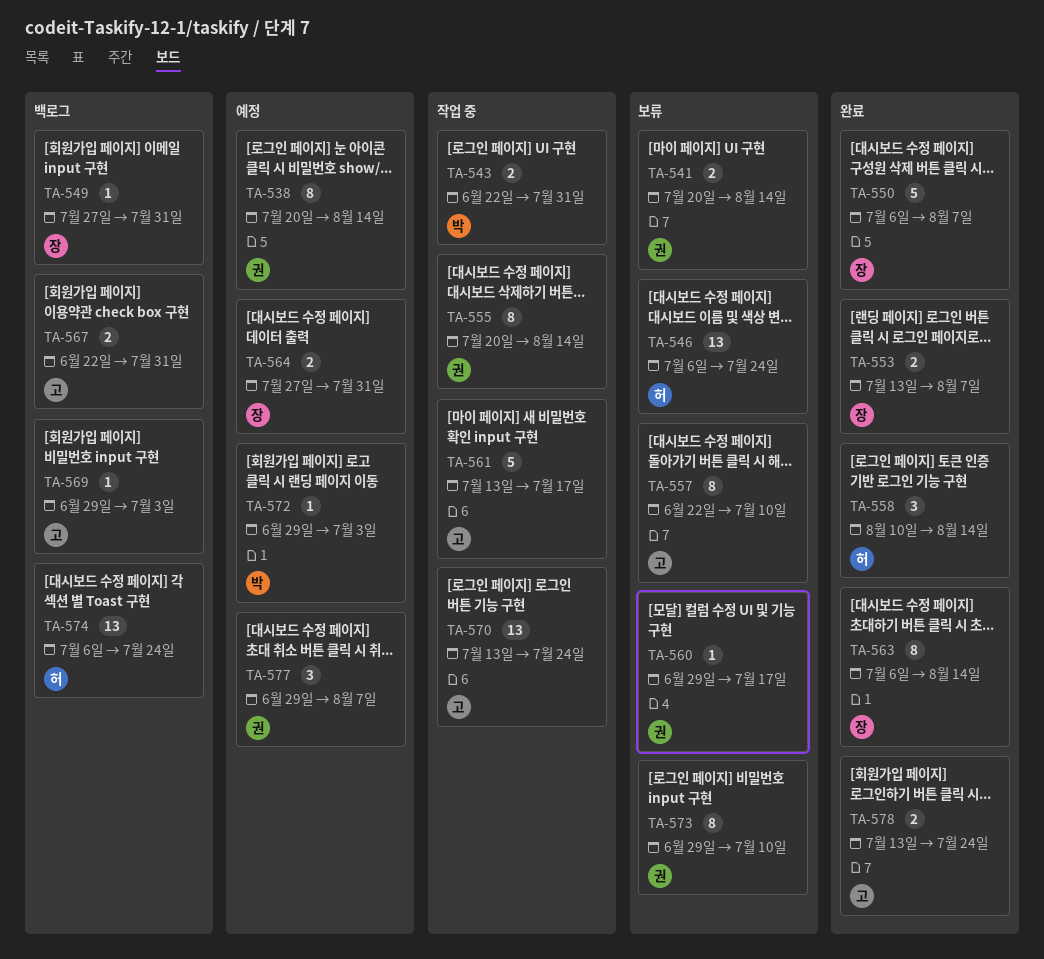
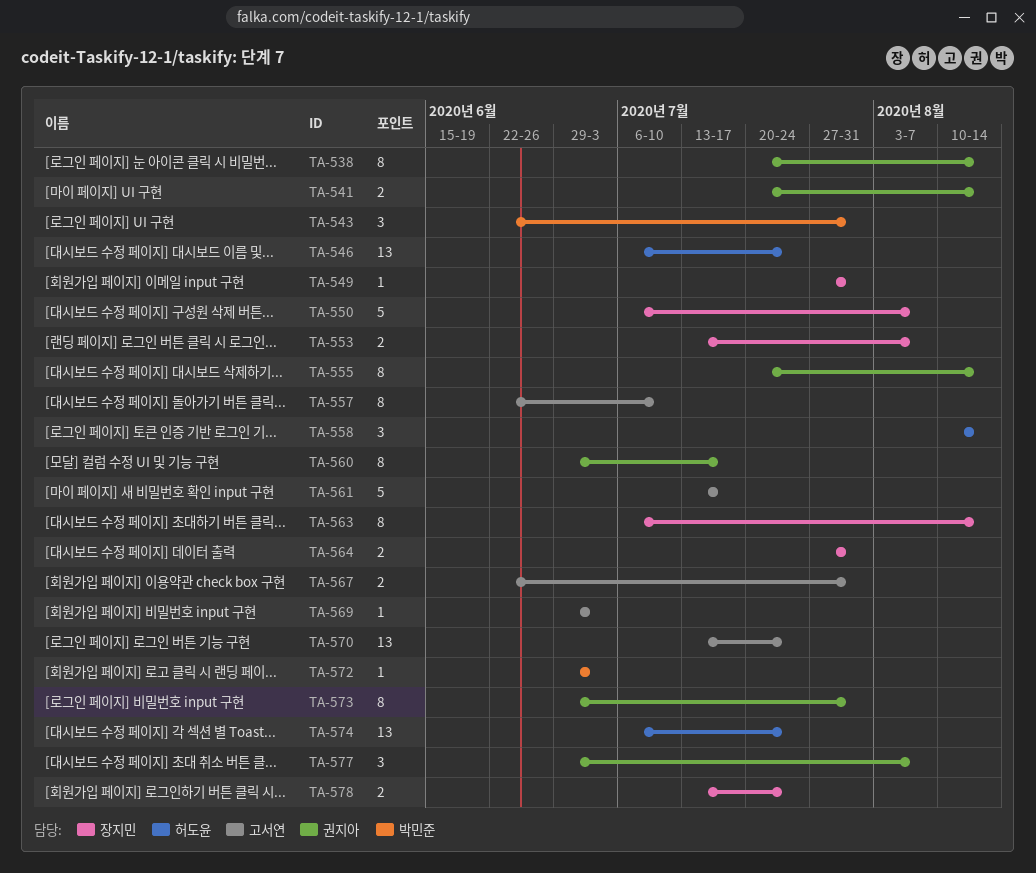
TA-543, estimate: 2 -> 3
TA-560, estimate: 1 -> 8
TA-573, due: Jul 10 -> Jul 31
TA-578, owner: 고서연 -> 장지민

